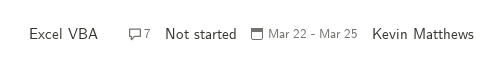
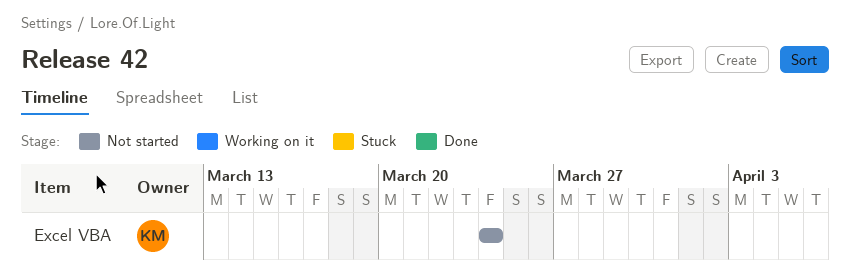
Excel VBA, start: Mar 22 -> Mar 24
Excel VBA, due: Mar 25 -> Mar 24

